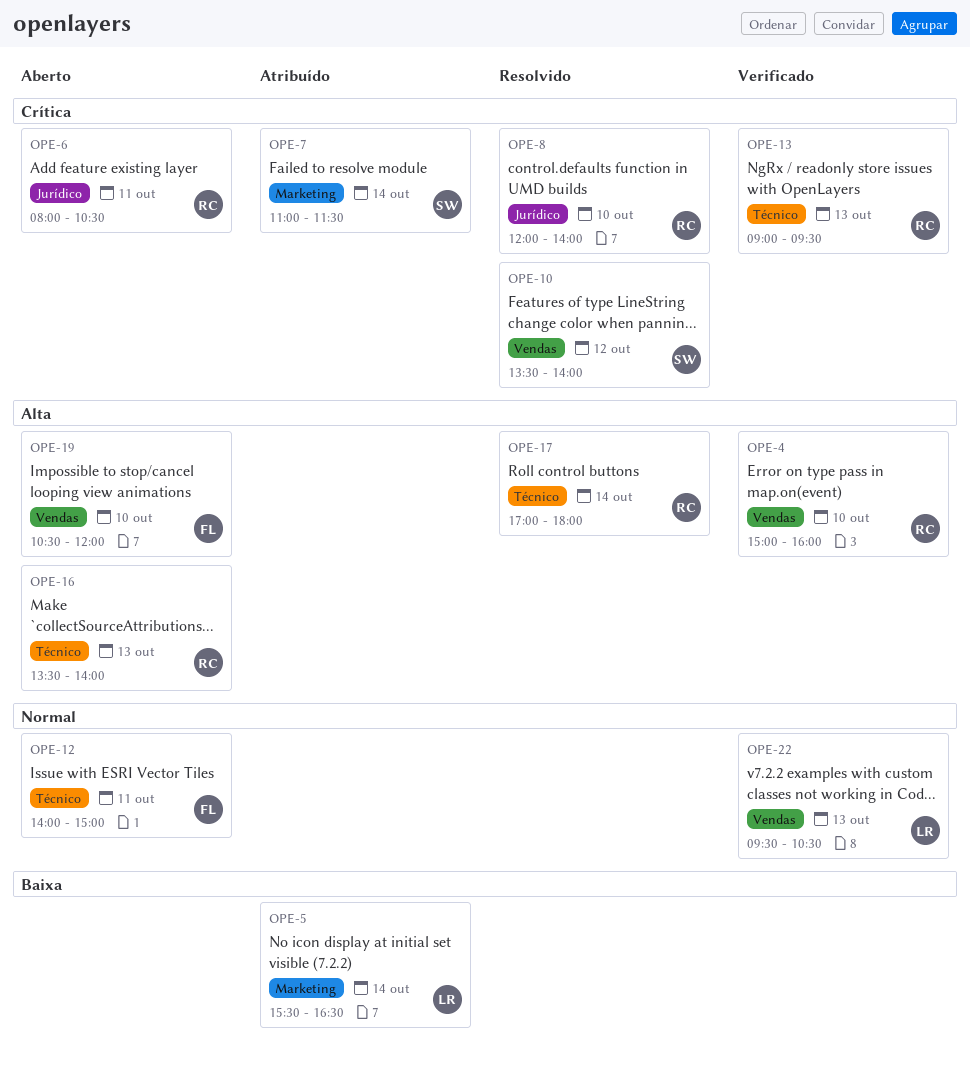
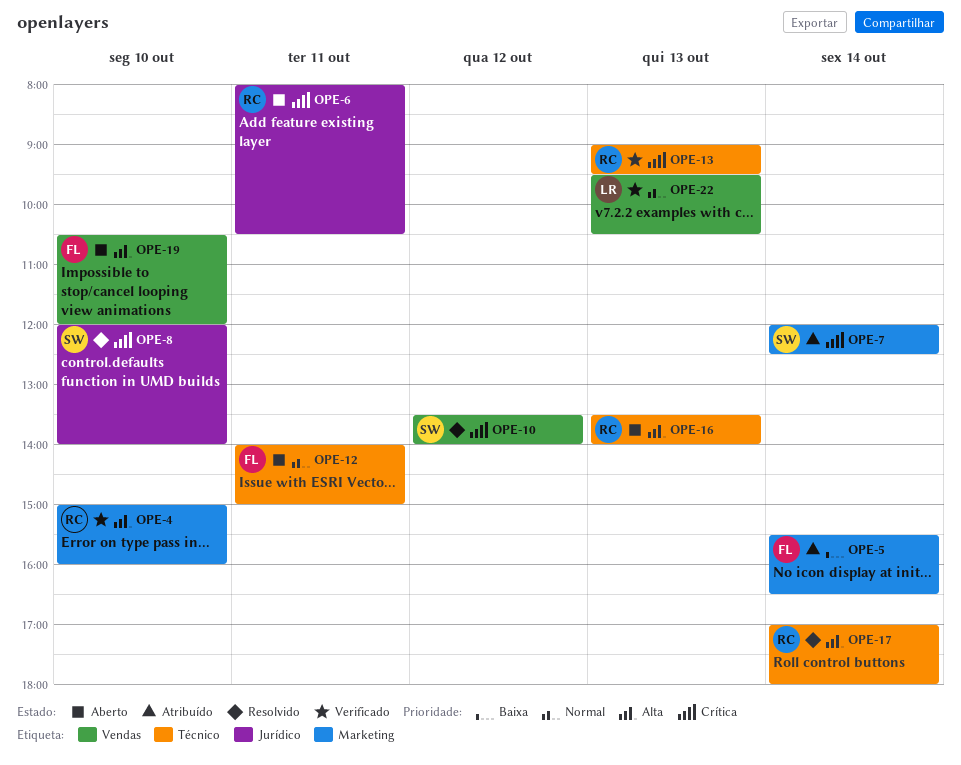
OPE-4, label: Vendas -> Marketing
OPE-5, owner: LR -> FL
OPE-7, begins: 11:00 -> 12:00
OPE-7, ends: 11:30 -> 12:30
OPE-8, owner: RC -> SW

